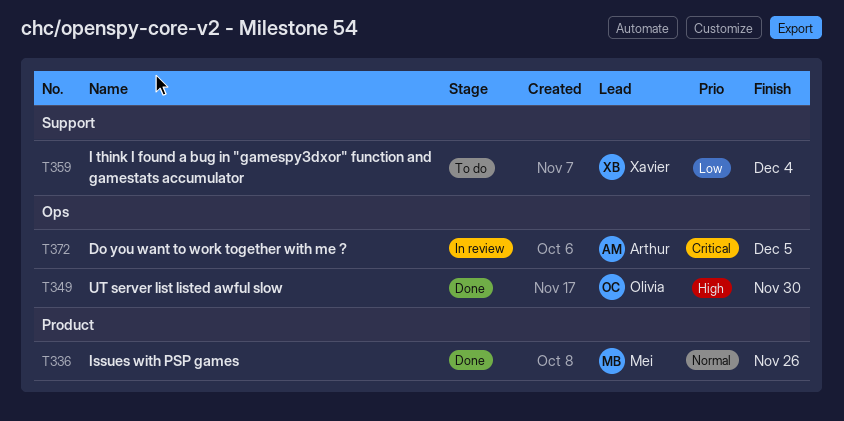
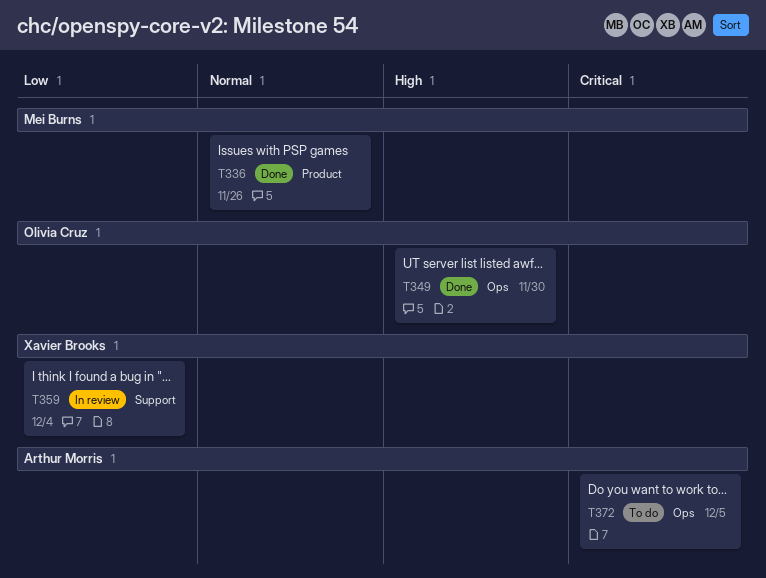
T359, status: To do -> In review
T372, status: In review -> To do

